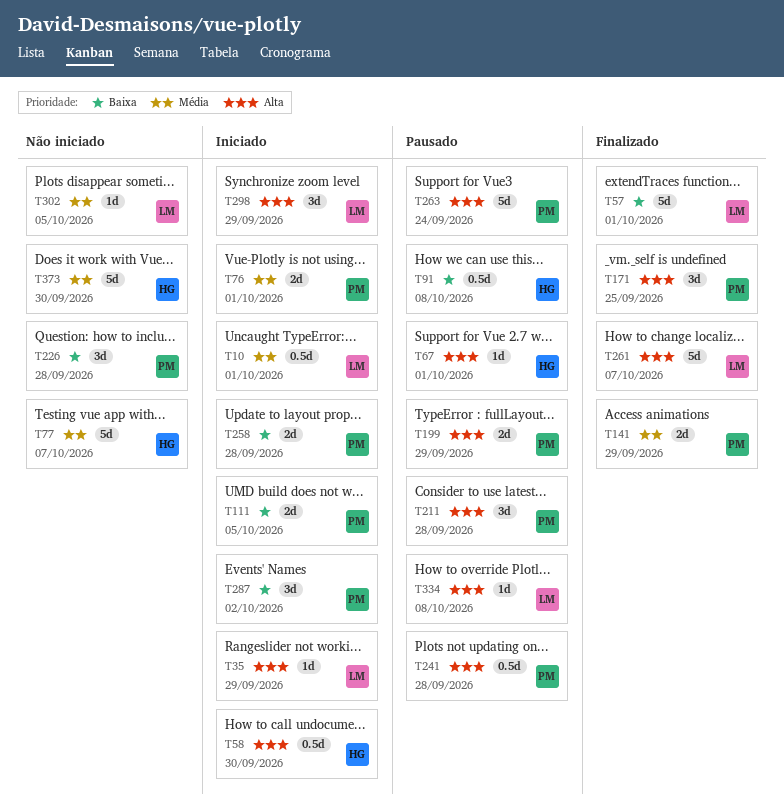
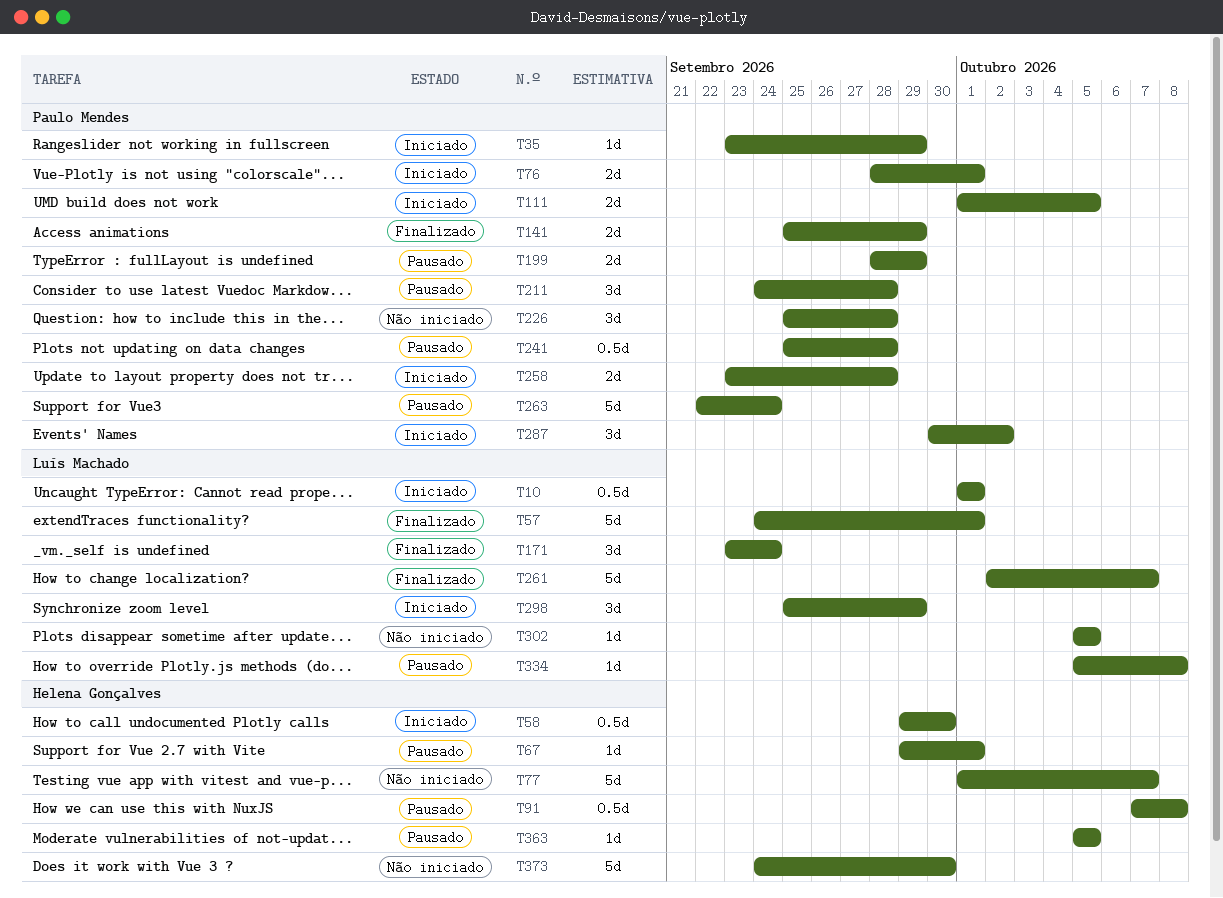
T35, owner: Luís Machado -> Paulo Mendes
T171, owner: Paulo Mendes -> Luís Machado
T171, due: Sep 25 -> Sep 24
T363: none -> present

